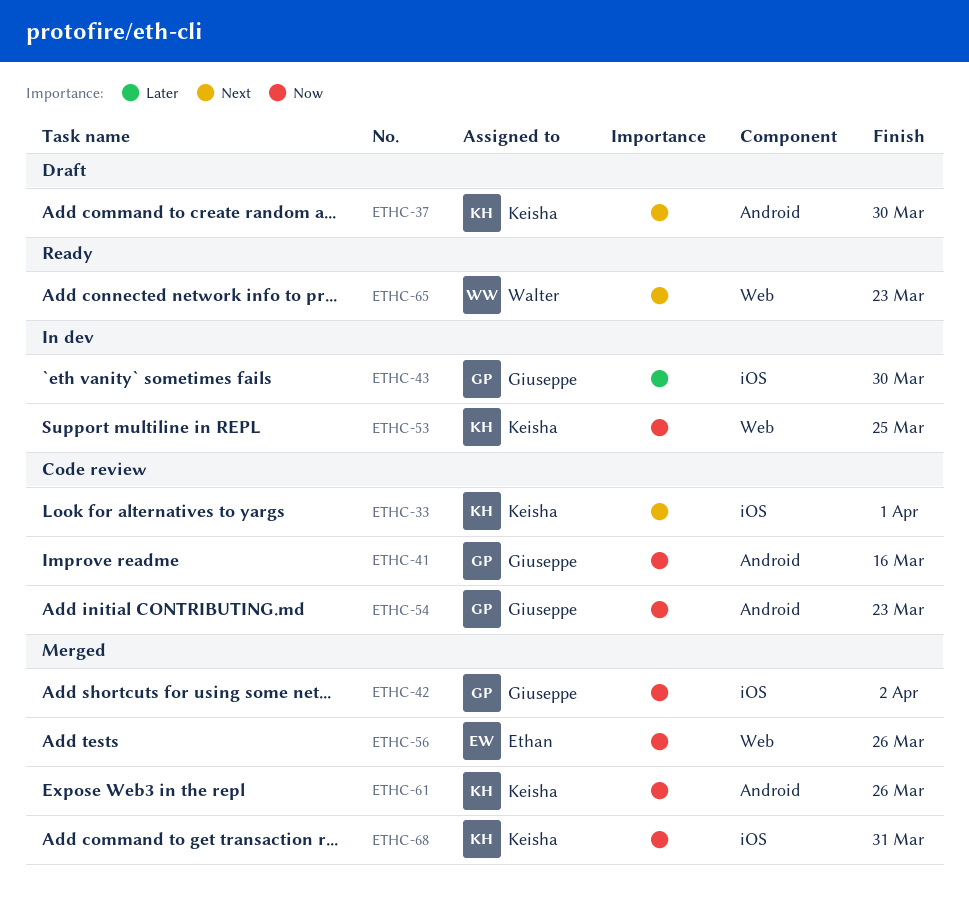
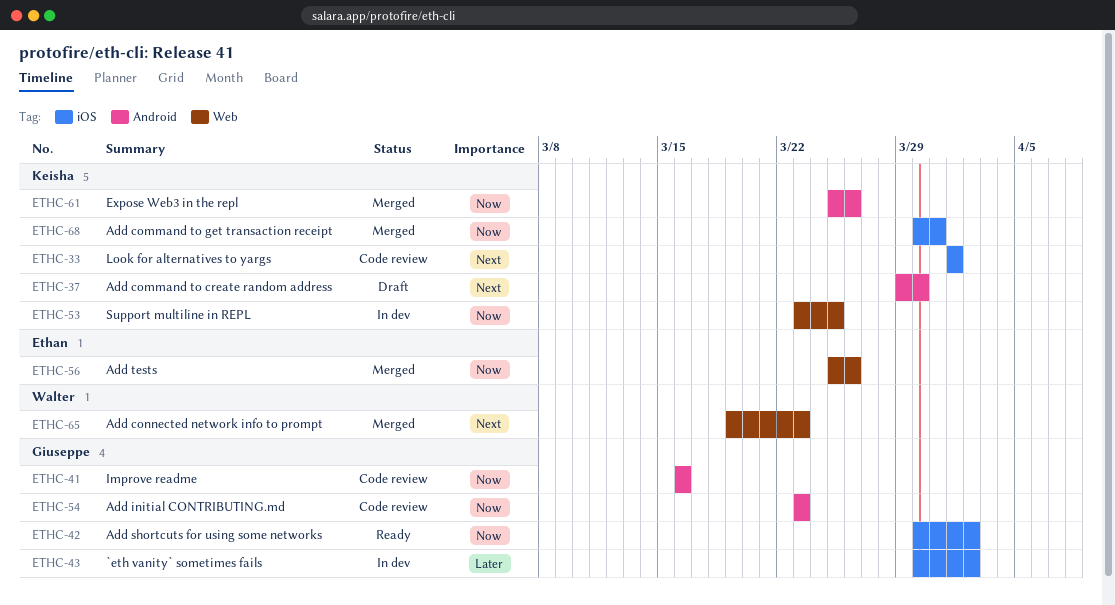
ETHC-42, status: Merged -> Ready
ETHC-43, due: Mar 30 -> Apr 2
ETHC-65, status: Ready -> Merged

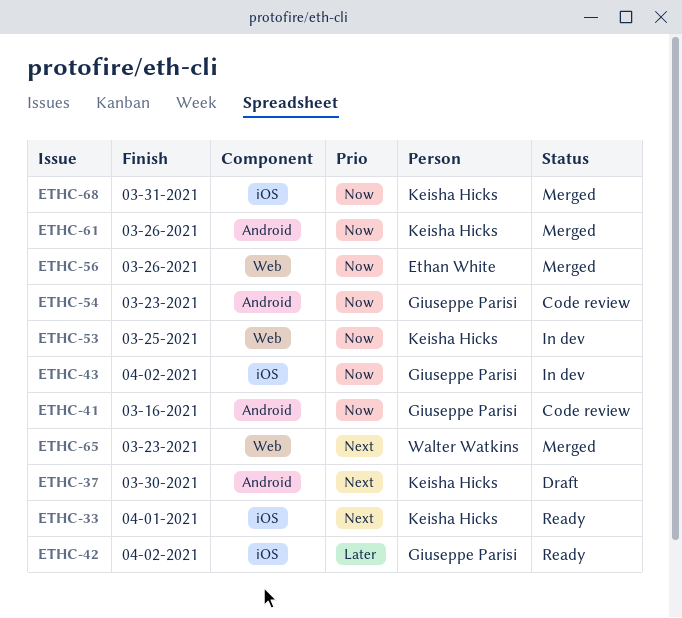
ETHC-33, status: Code review -> Ready
ETHC-42, priority: Now -> Later
ETHC-43, priority: Later -> Now

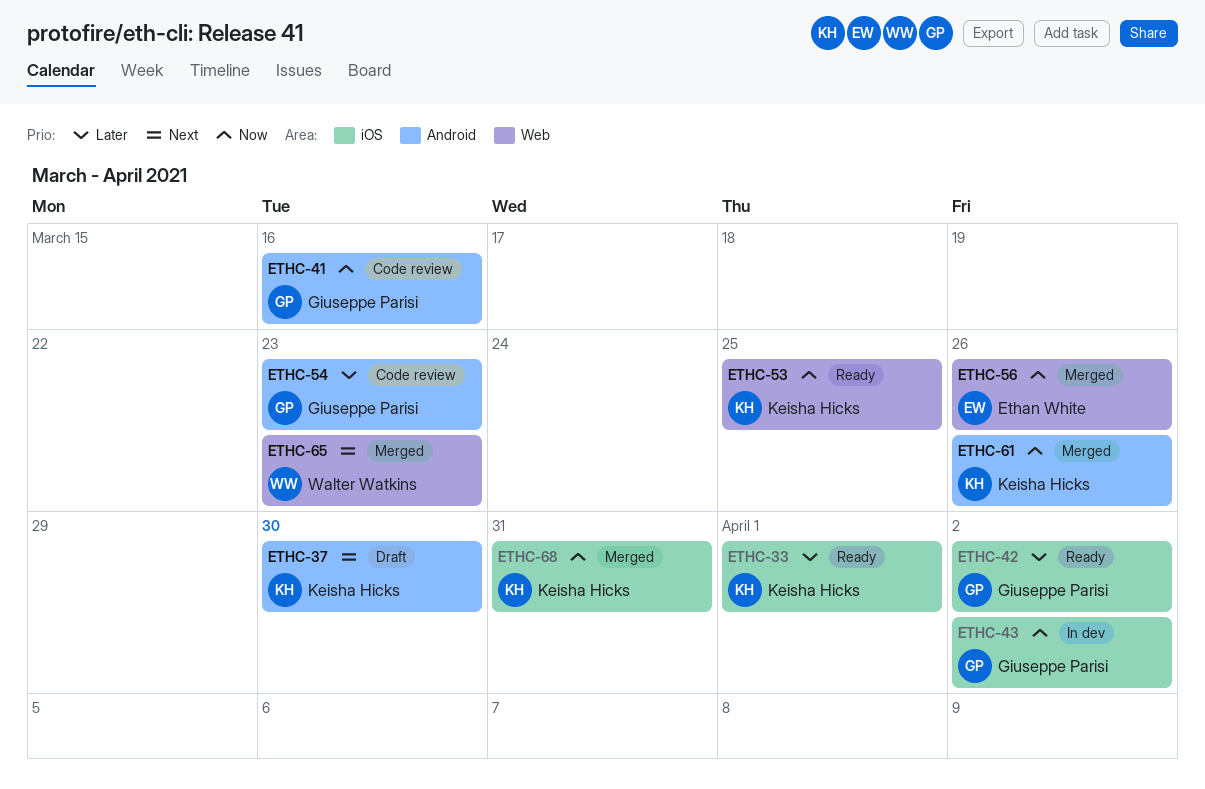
ETHC-33, priority: Next -> Later
ETHC-53, status: In dev -> Ready
ETHC-54, priority: Now -> Later

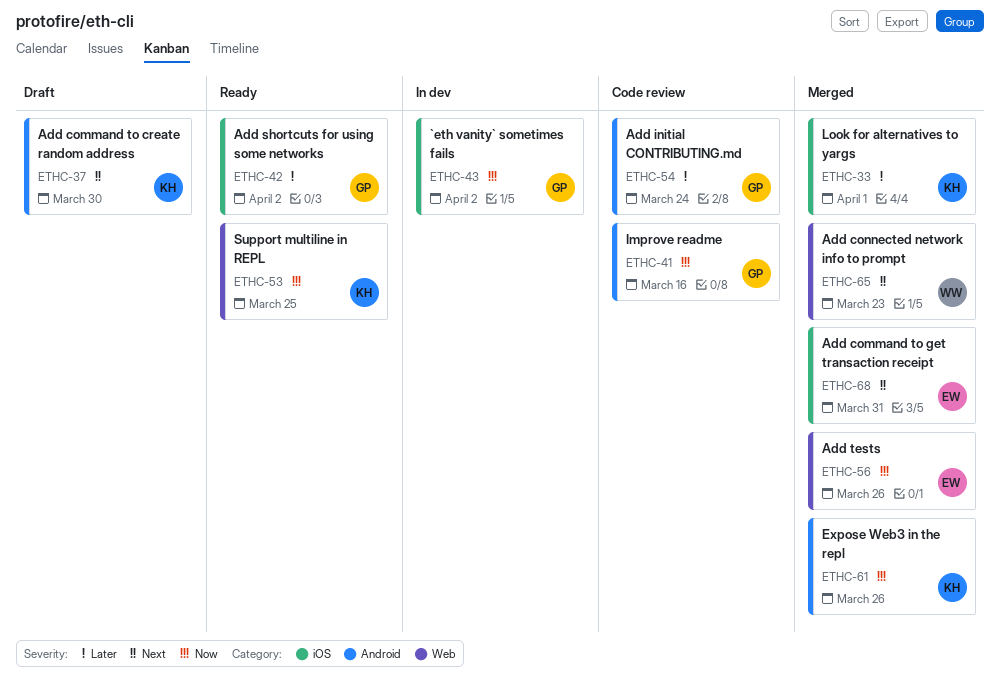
ETHC-33, status: Ready -> Merged
ETHC-54, due: Mar 23 -> Mar 24
ETHC-68, owner: Keisha Hicks -> Ethan White
ETHC-68, priority: Now -> Next

